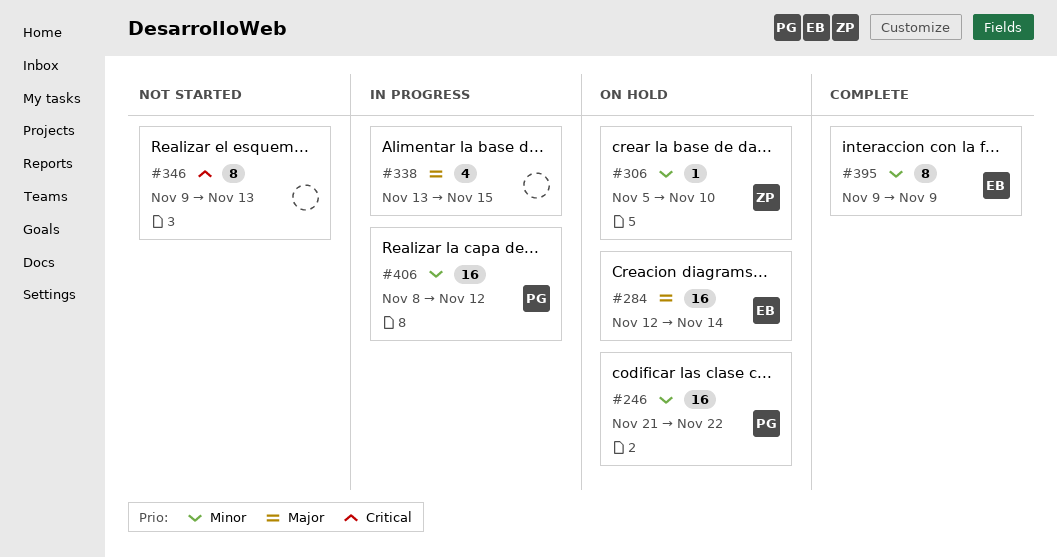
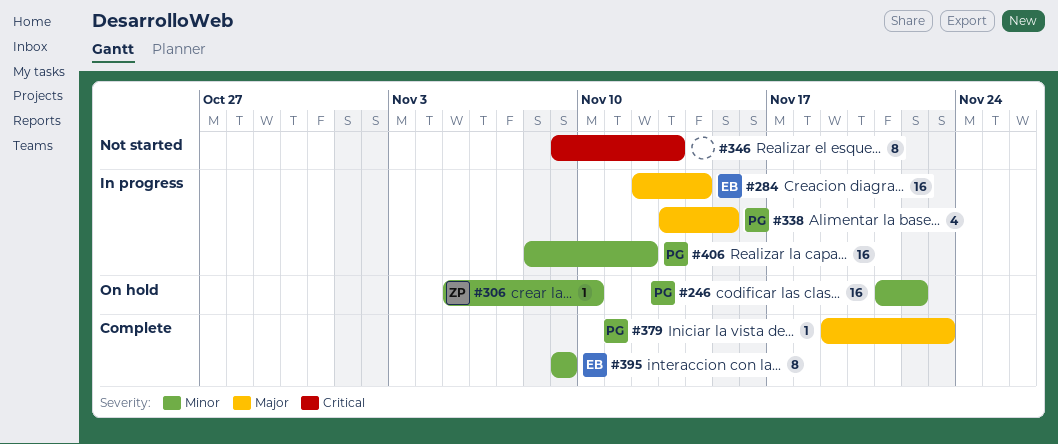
#284, status: On hold -> In progress
#338, owner: none -> PG
#379: none -> present

